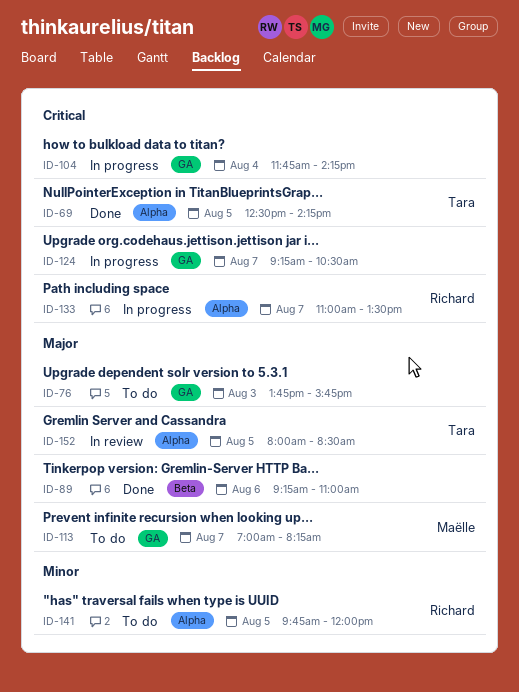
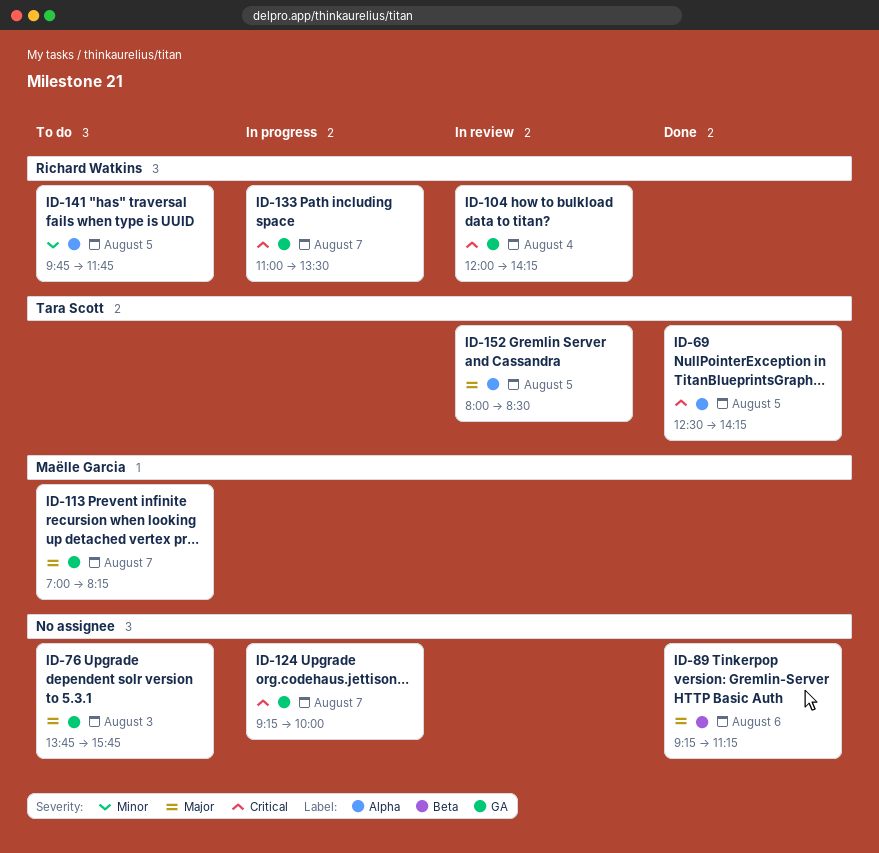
ID-89, ends: 11:00 -> 11:15
ID-104, status: In progress -> In review
ID-104, owner: none -> Richard Watkins
ID-104, begins: 11:45 -> 12:00
ID-124, ends: 10:30 -> 10:00
ID-133, label: Alpha -> GA
ID-141, ends: 12:00 -> 11:45

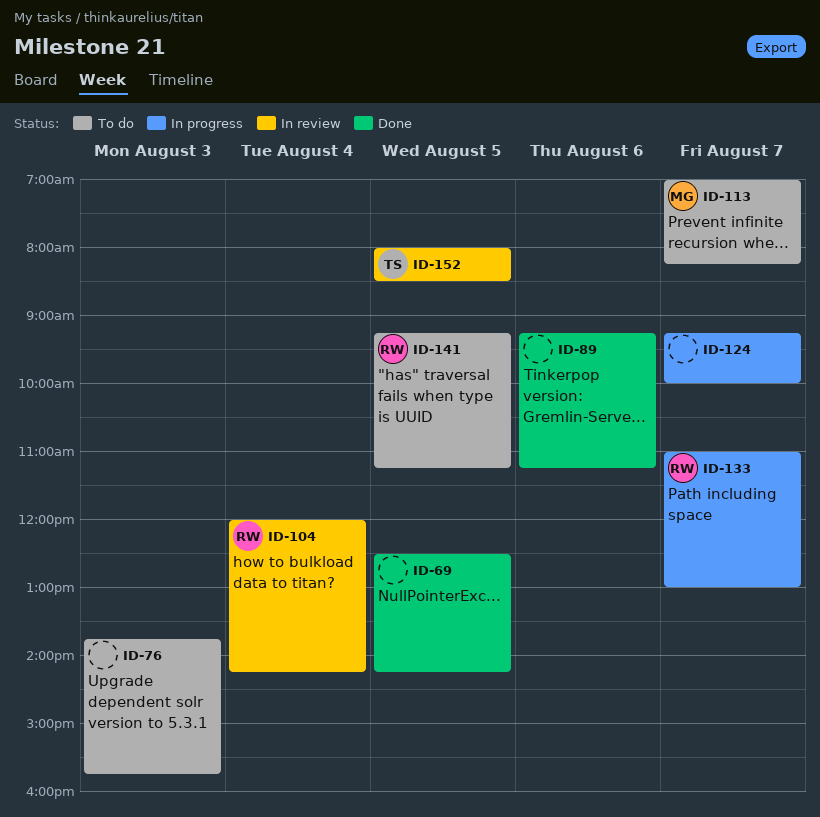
ID-69, owner: Tara Scott -> none
ID-133, ends: 13:30 -> 13:00
ID-141, begins: 09:45 -> 09:15
ID-141, ends: 11:45 -> 11:15

